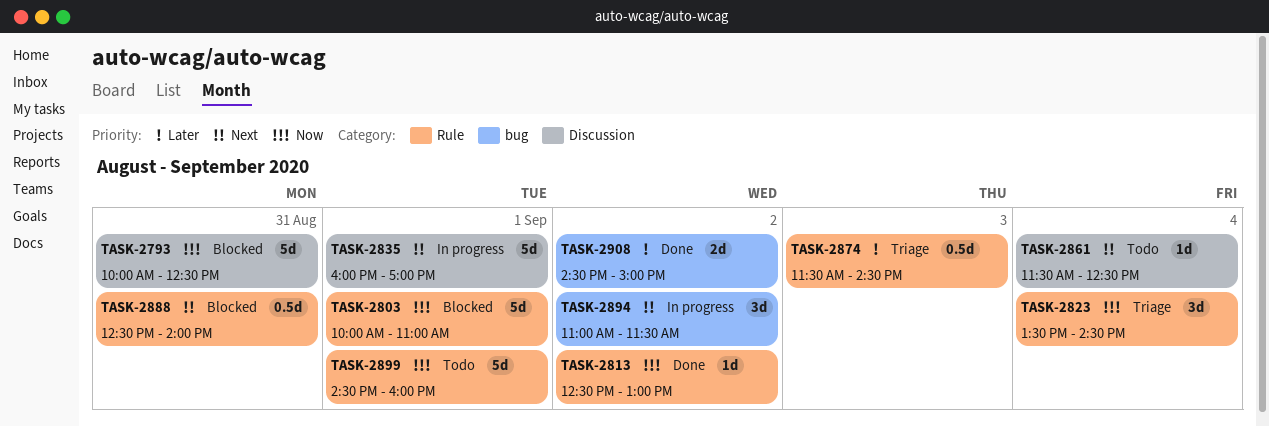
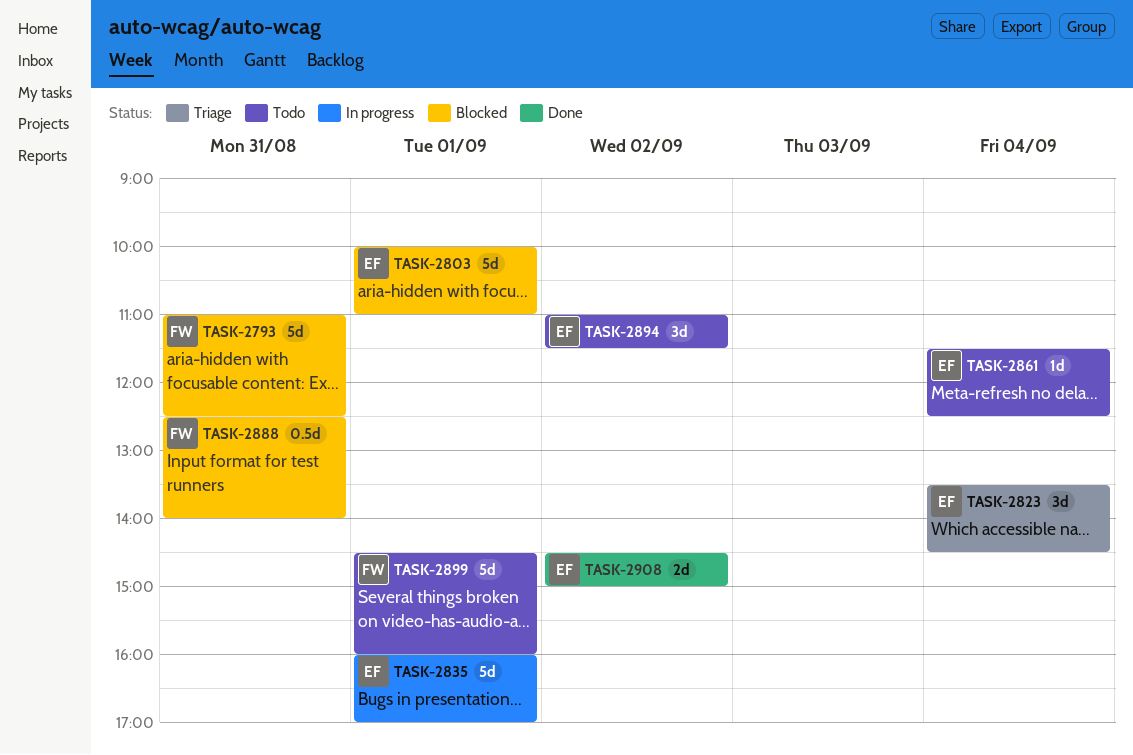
TASK-2793, begins: 10:00 -> 11:00
TASK-2813: present -> none
TASK-2874: present -> none
TASK-2894, status: In progress -> Todo

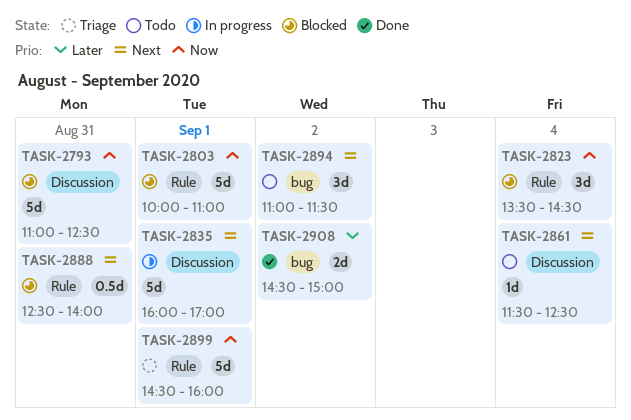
TASK-2823, status: Triage -> Blocked
TASK-2899, status: Todo -> Triage

